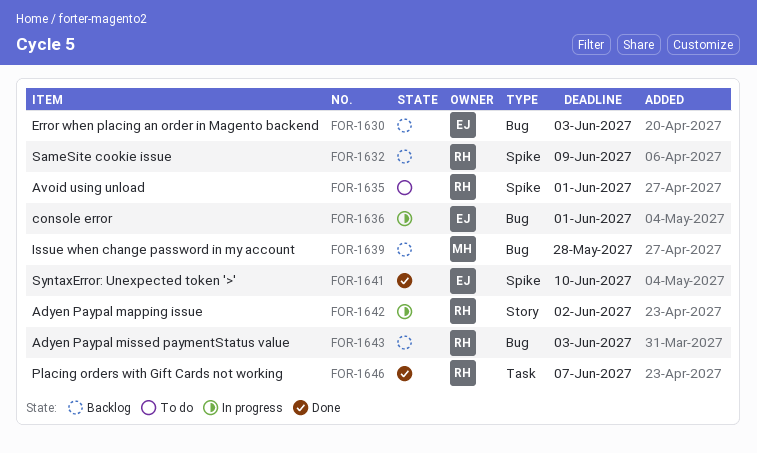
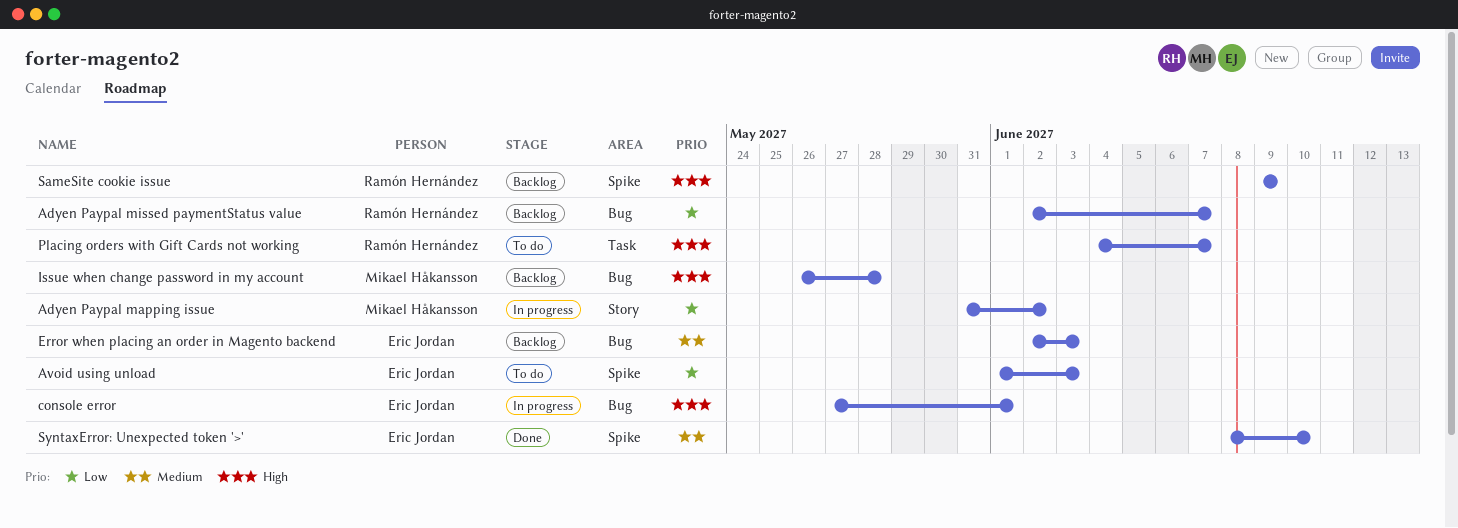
Adyen Paypal mapping issue, owner: Ramón Hernández -> Mikael Håkansson
Adyen Paypal missed paymentStatus value, due: Jun 3 -> Jun 7
Avoid using unload, owner: Ramón Hernández -> Eric Jordan
Avoid using unload, due: Jun 1 -> Jun 3
Placing orders with Gift Cards not working, status: Done -> To do

